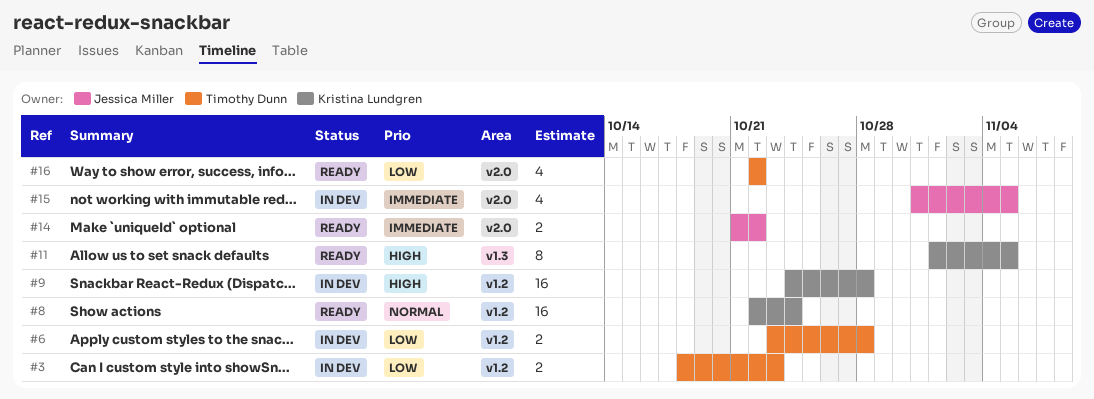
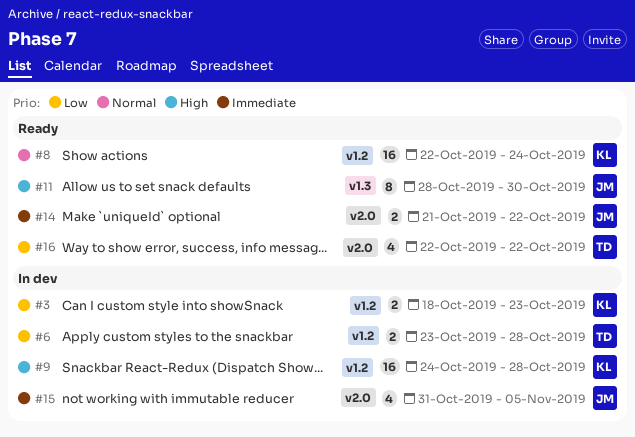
#3, owner: Timothy Dunn -> Kristina Lundgren
#11, owner: Kristina Lundgren -> Jessica Miller
#11, start: Nov 1 -> Oct 28
#11, due: Nov 5 -> Oct 30

